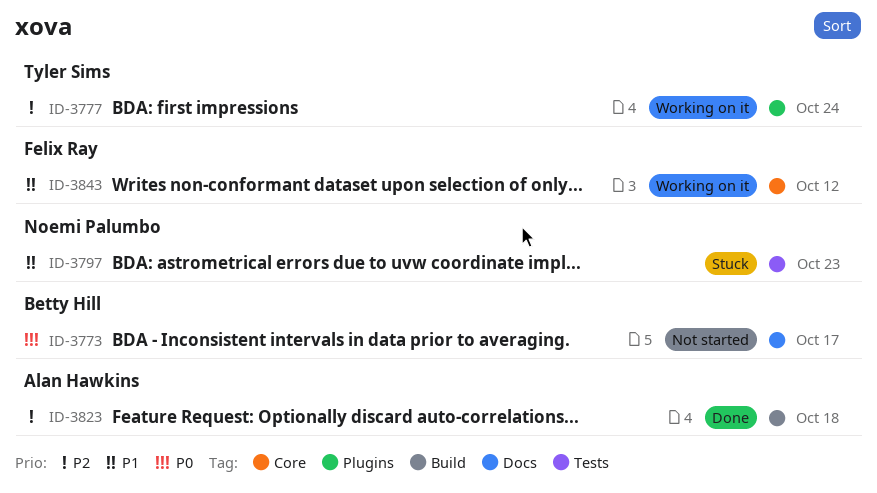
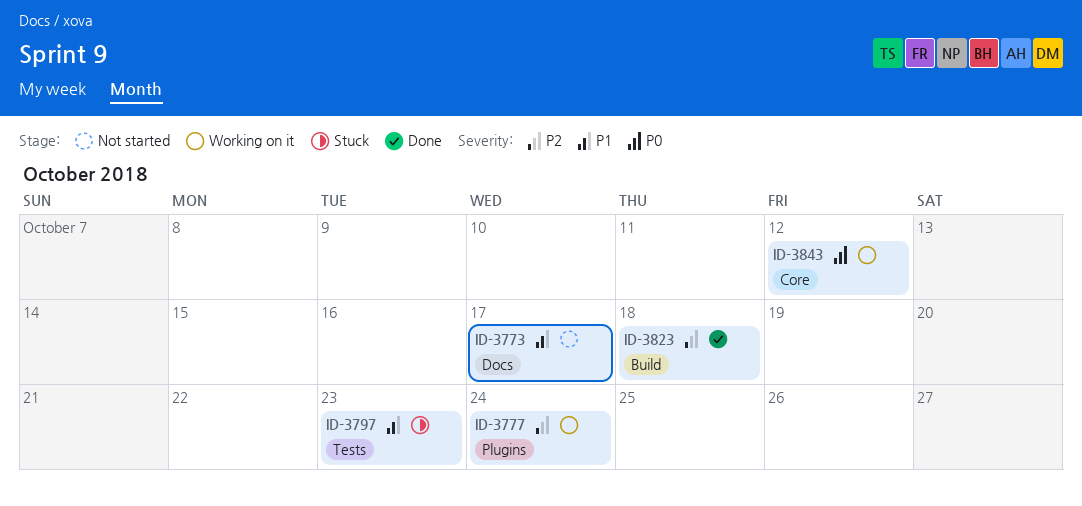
ID-3773, priority: P0 -> P1
ID-3843, priority: P1 -> P0

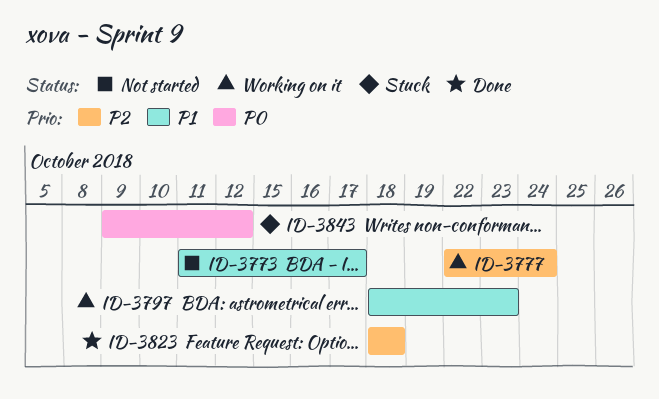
ID-3797, status: Stuck -> Working on it
ID-3843, status: Working on it -> Stuck

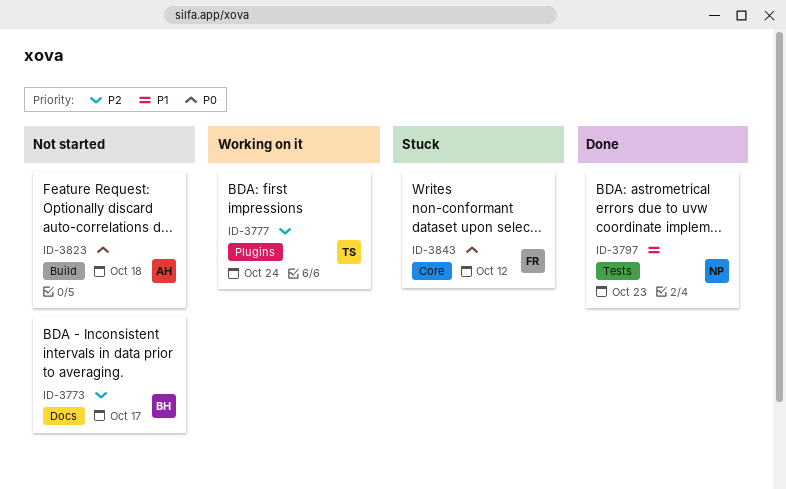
ID-3773, priority: P1 -> P2
ID-3797, status: Working on it -> Done
ID-3823, status: Done -> Not started
ID-3823, priority: P2 -> P0

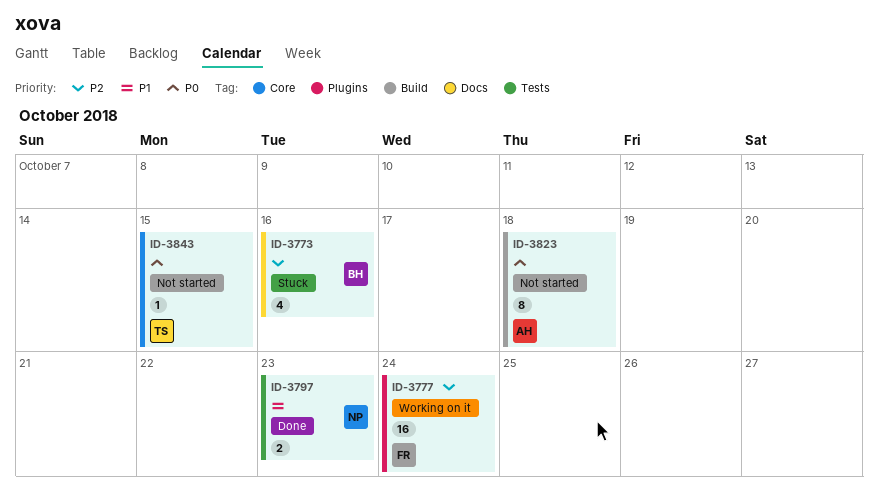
ID-3773, status: Not started -> Stuck
ID-3773, due: Oct 17 -> Oct 16
ID-3777, owner: TS -> FR
ID-3843, status: Stuck -> Not started
ID-3843, owner: FR -> TS
ID-3843, due: Oct 12 -> Oct 15

